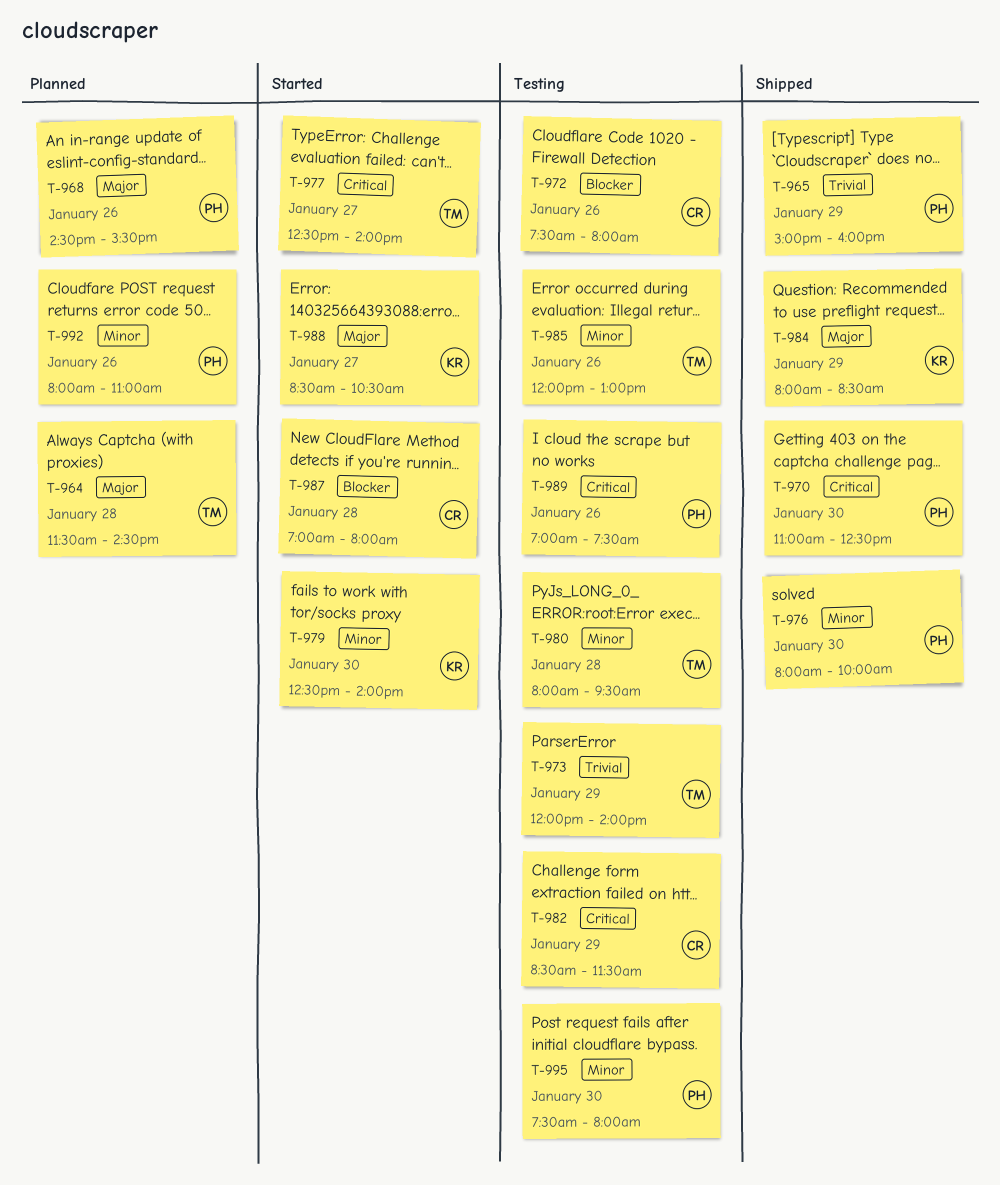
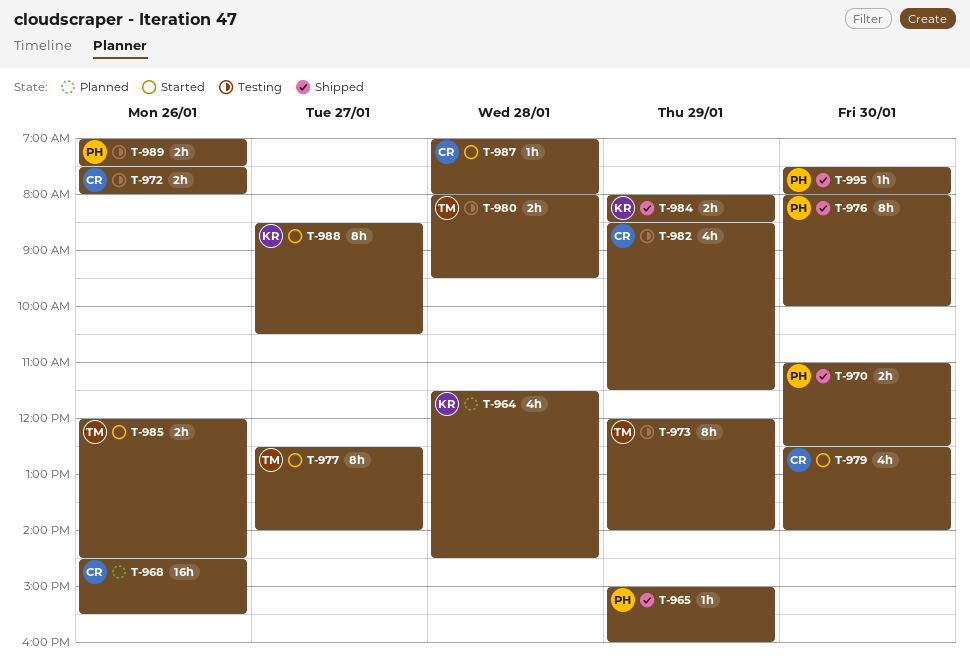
T-964, owner: TM -> KR
T-968, owner: PH -> CR
T-979, owner: KR -> CR
T-985, status: Testing -> Started
T-985, ends: 13:00 -> 14:30
T-992: present -> none
T-995, status: Testing -> Shipped

